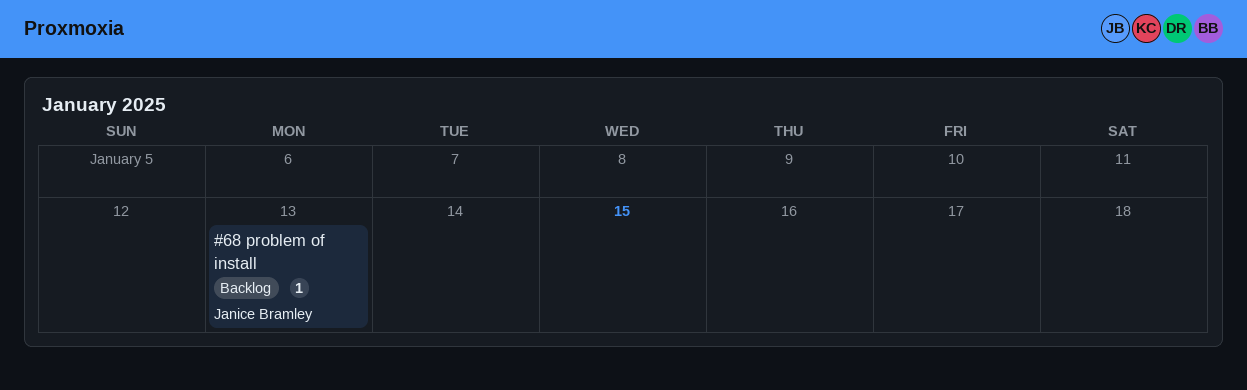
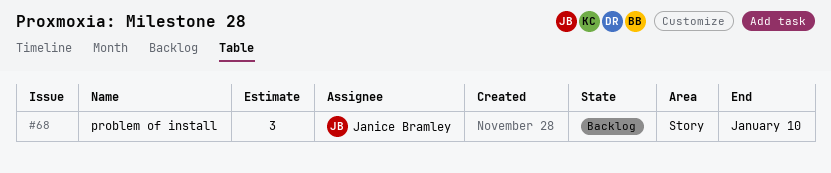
#68, estimate: 1 -> 3
#68, due: Jan 13 -> Jan 10

